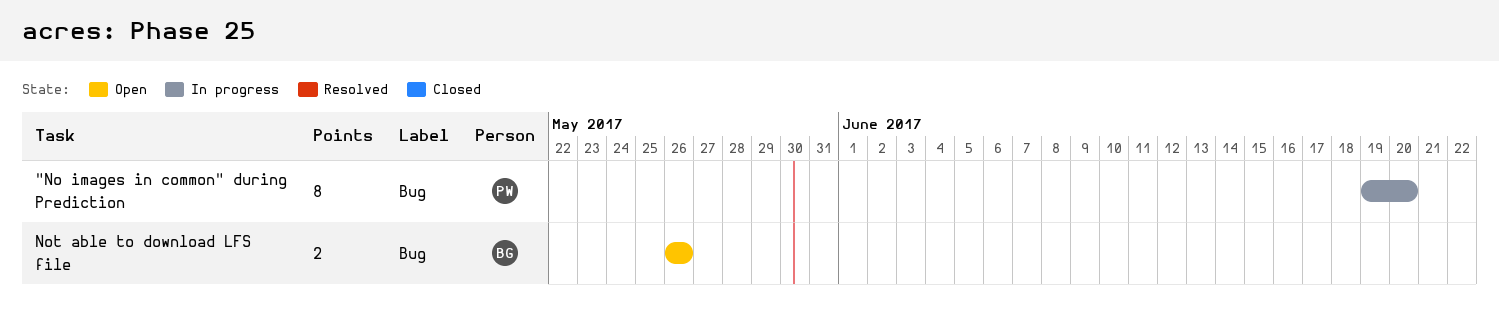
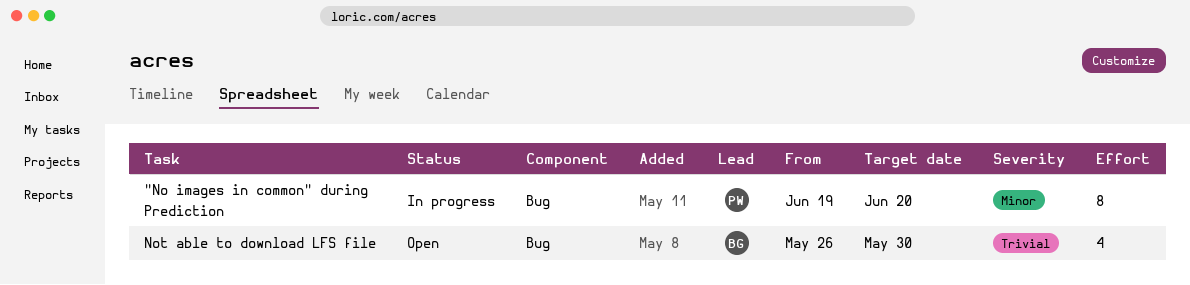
Not able to download LFS file, estimate: 2 -> 4
Not able to download LFS file, due: May 26 -> May 30

